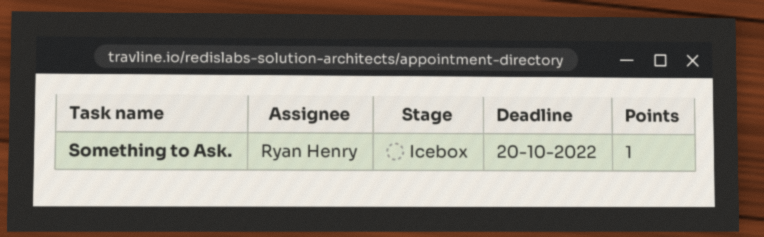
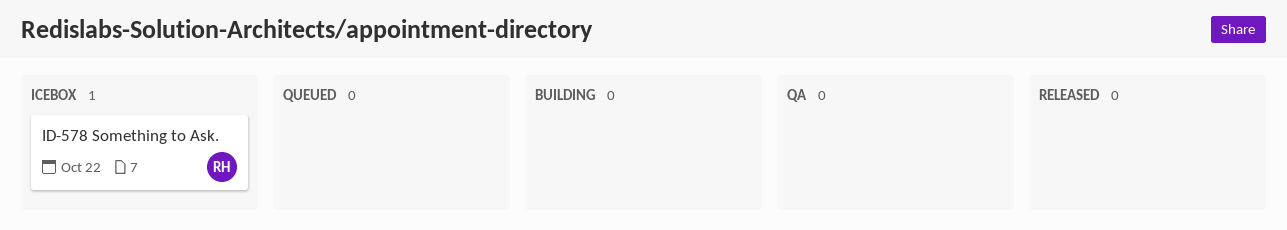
Something to Ask., due: Oct 20 -> Oct 22

